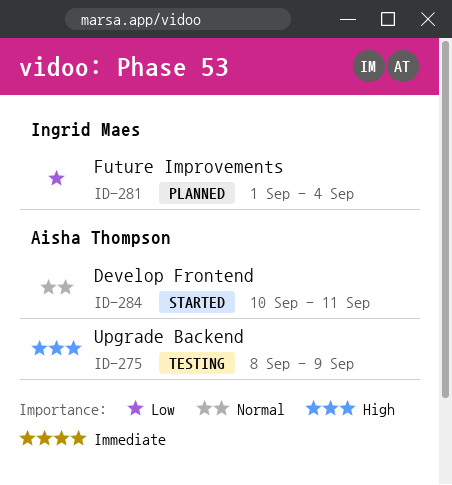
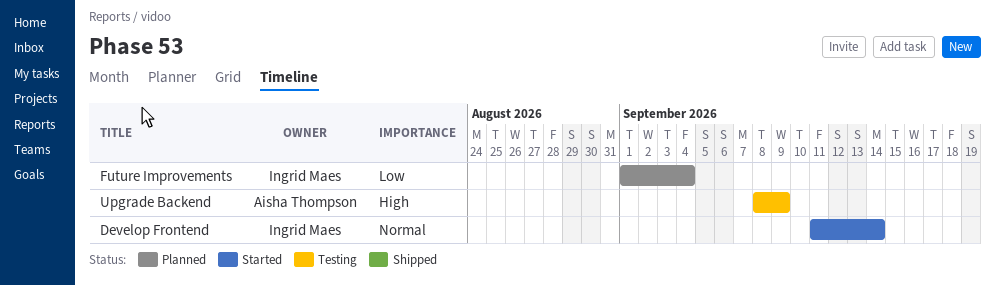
Develop Frontend, owner: Aisha Thompson -> Ingrid Maes
Develop Frontend, start: Sep 10 -> Sep 11
Develop Frontend, due: Sep 11 -> Sep 14

